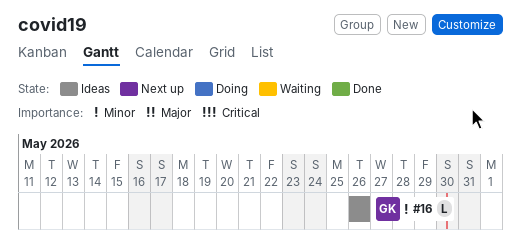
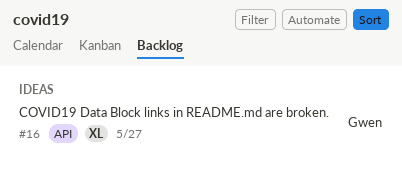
#16, estimate: L -> XL
#16, due: May 26 -> May 27

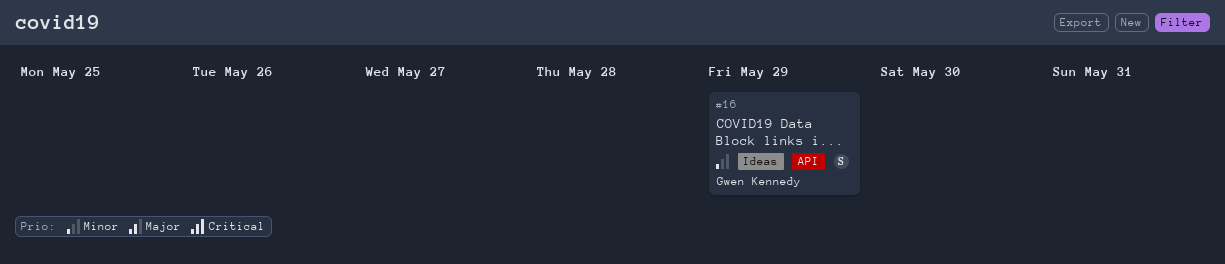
#16, estimate: XL -> S
#16, due: May 27 -> May 29

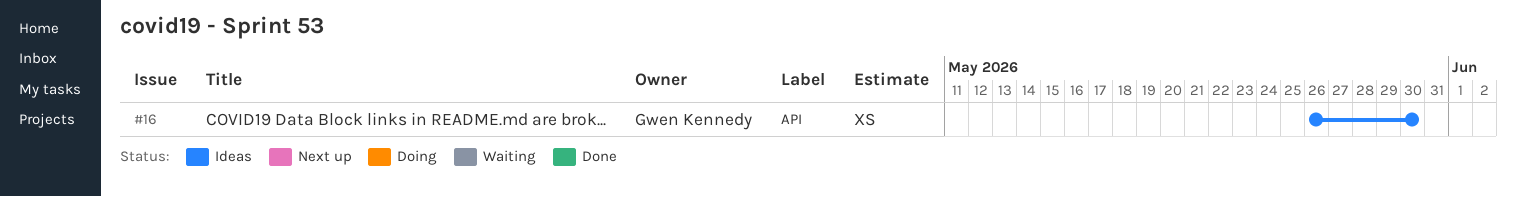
#16, estimate: S -> XS
#16, due: May 29 -> May 30

